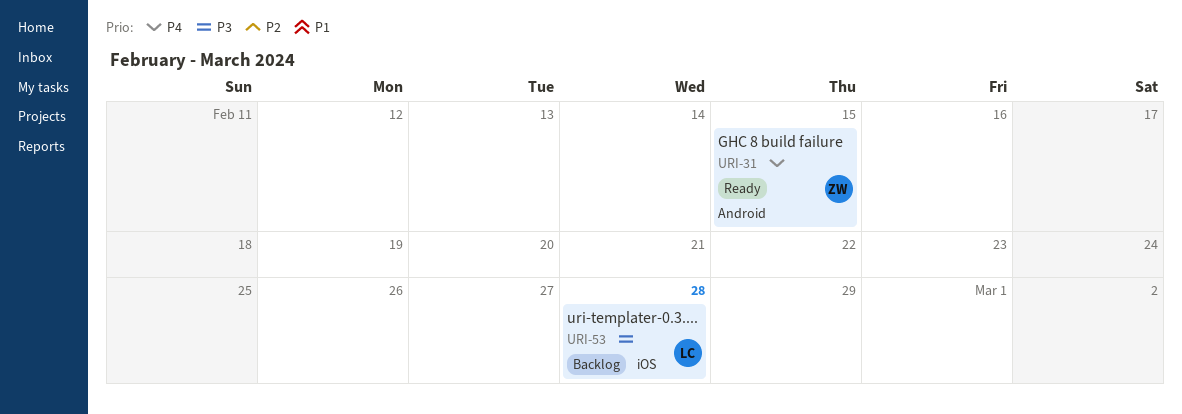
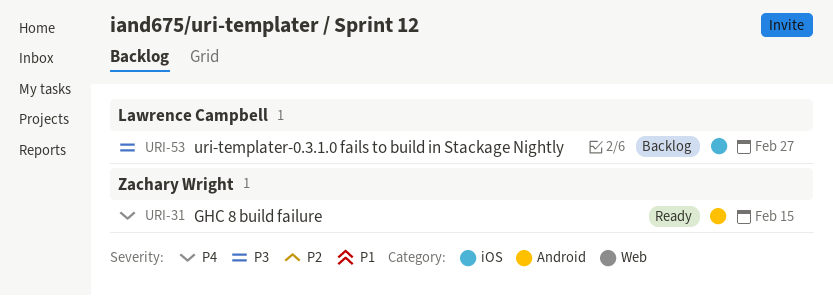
URI-53, due: Feb 28 -> Feb 27

